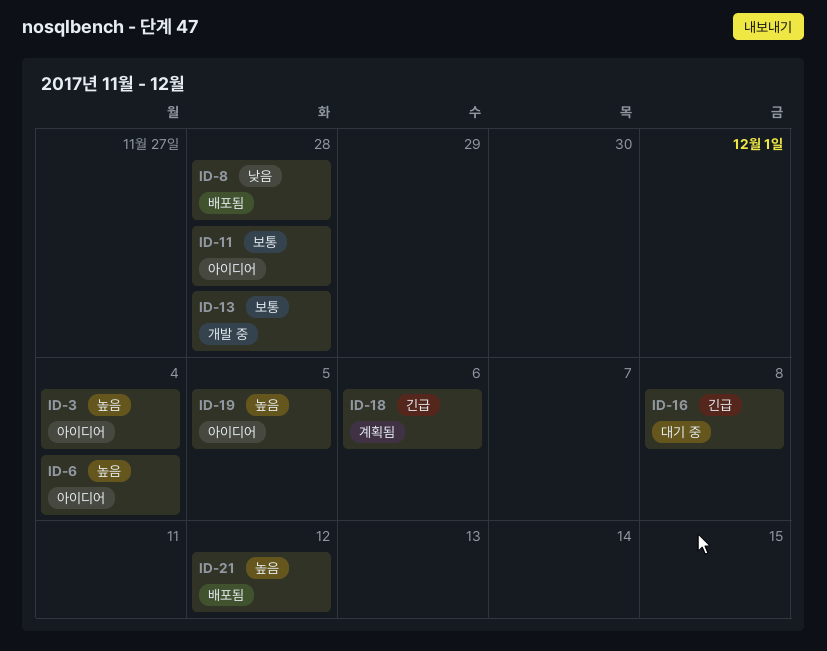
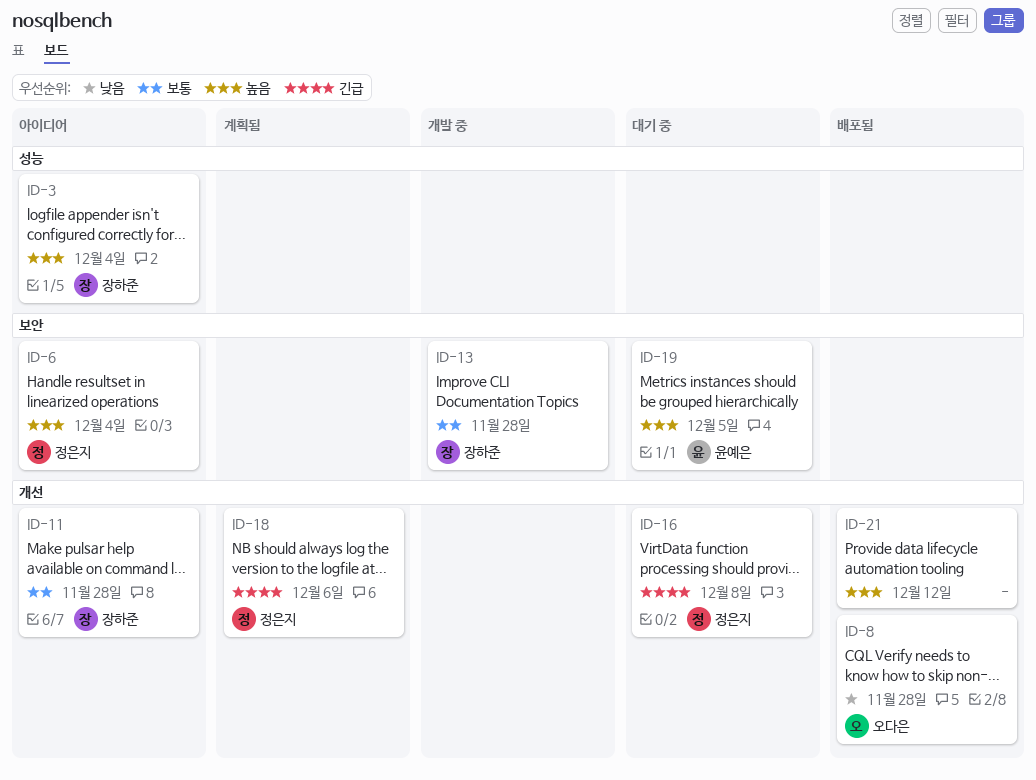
ID-19, status: 아이디어 -> 대기 중

